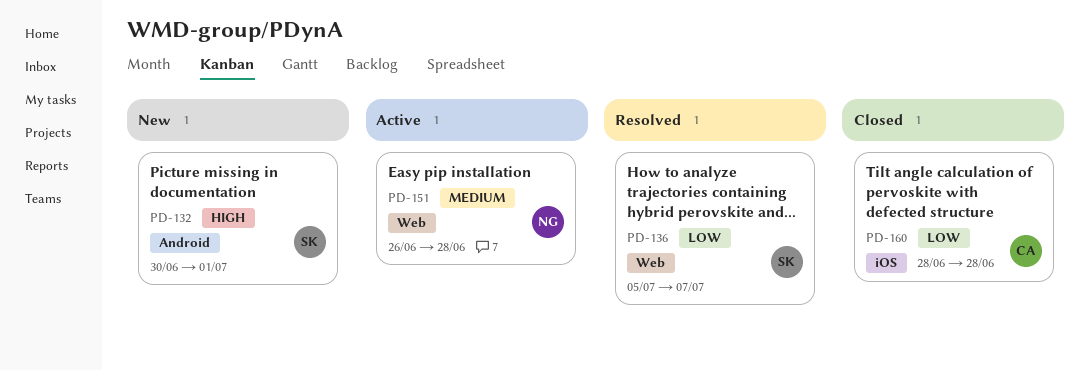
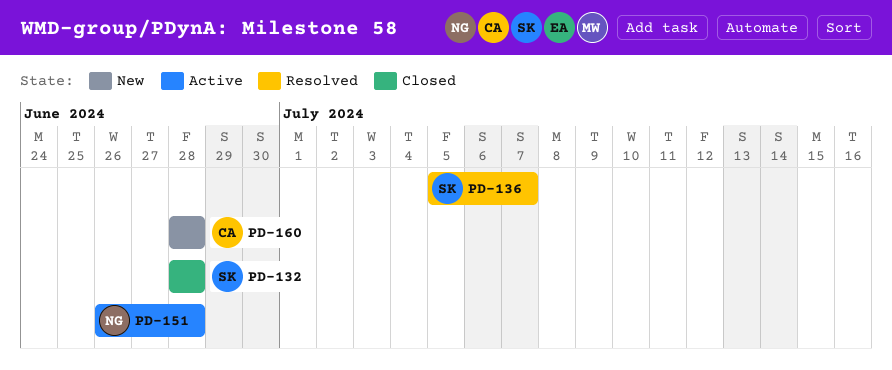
PD-132, status: New -> Closed
PD-132, start: Jun 30 -> Jun 28
PD-132, due: Jul 1 -> Jun 28
PD-160, status: Closed -> New

